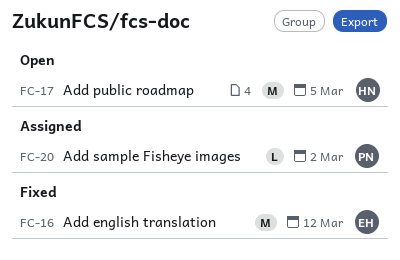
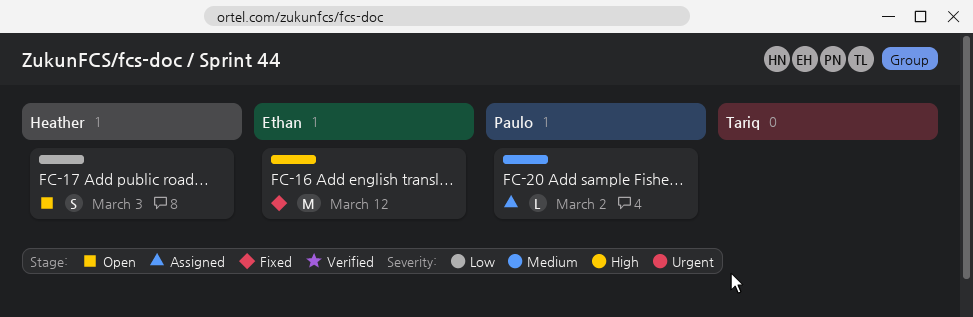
FC-17, estimate: M -> S
FC-17, due: Mar 5 -> Mar 3

